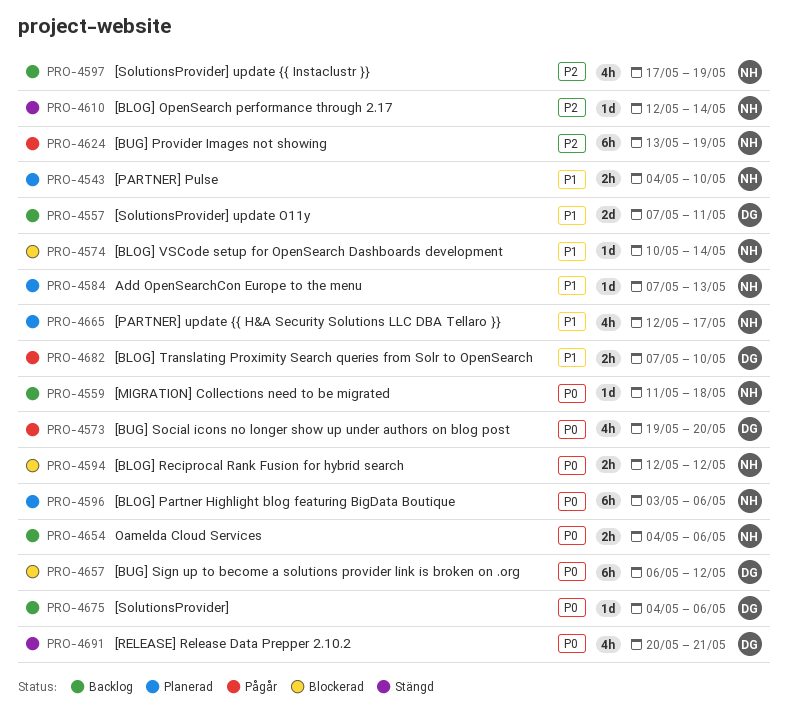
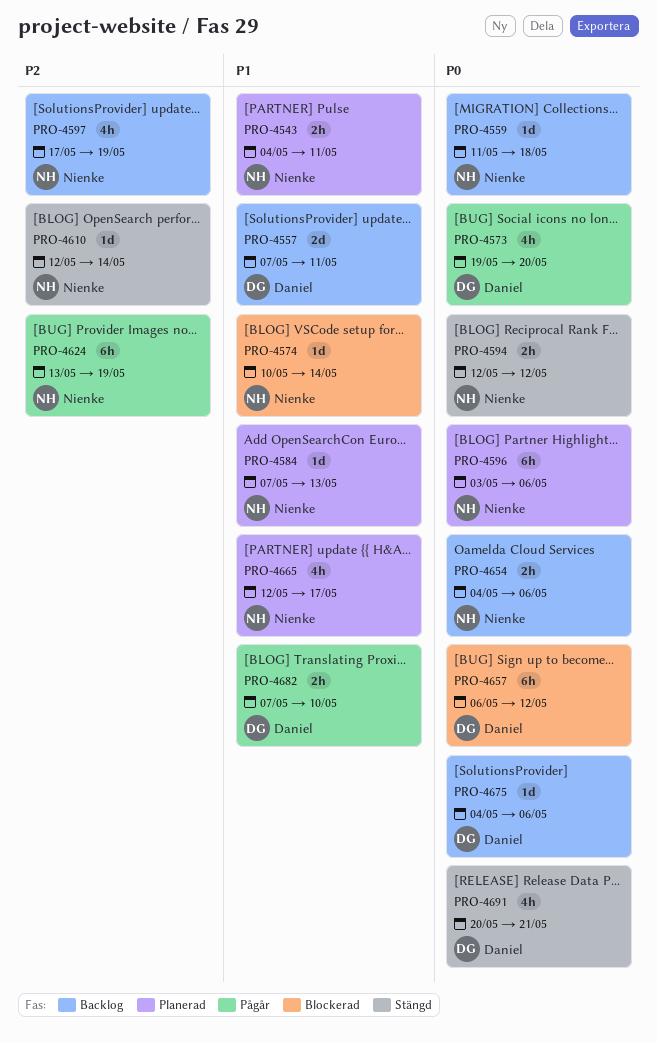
PRO-4543, due: May 10 -> May 11
PRO-4594, status: Blockerad -> Stängd

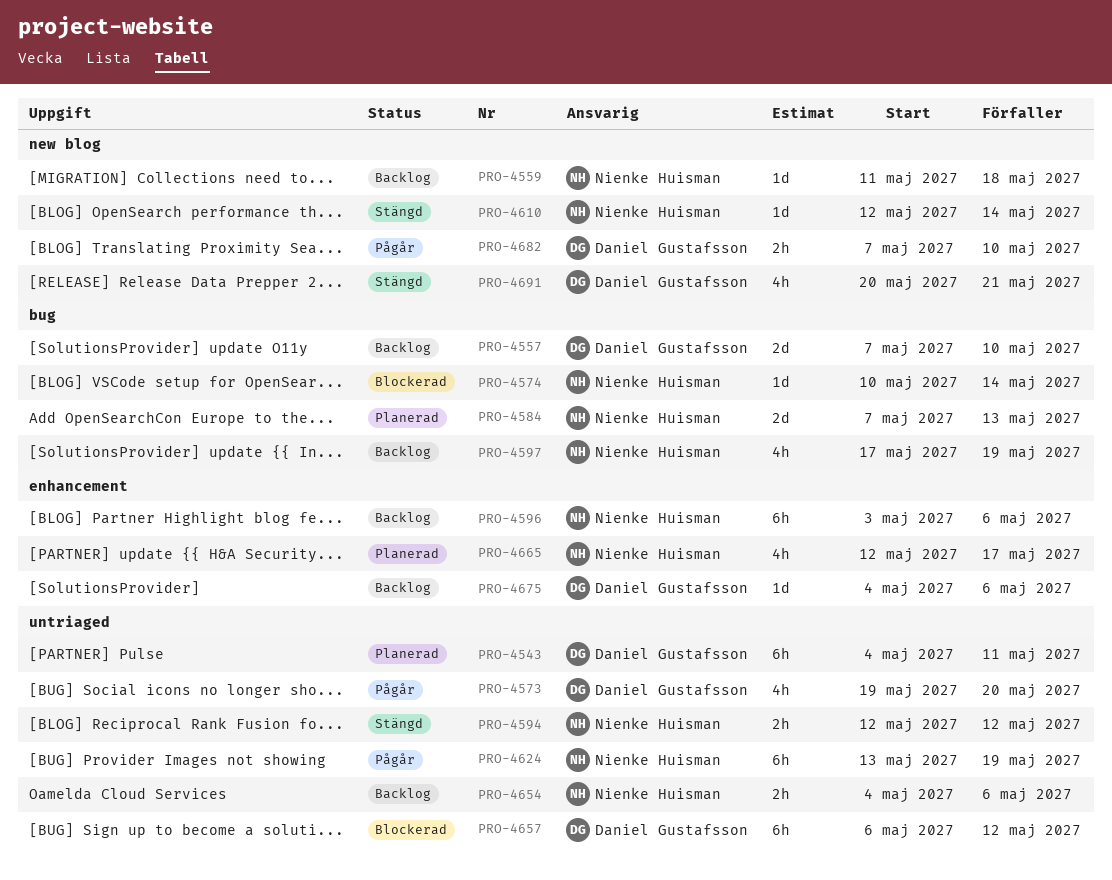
PRO-4543, owner: Nienke Huisman -> Daniel Gustafsson
PRO-4543, estimate: 2h -> 6h
PRO-4557, due: May 11 -> May 10
PRO-4584, estimate: 1d -> 2d
PRO-4596, status: Planerad -> Backlog

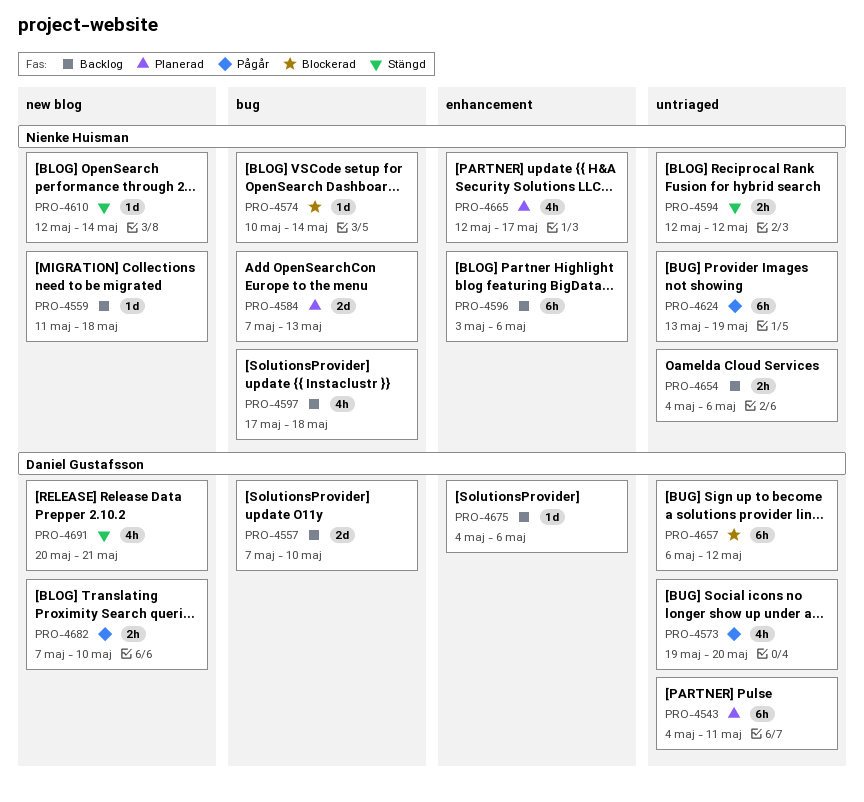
PRO-4597, due: May 19 -> May 18

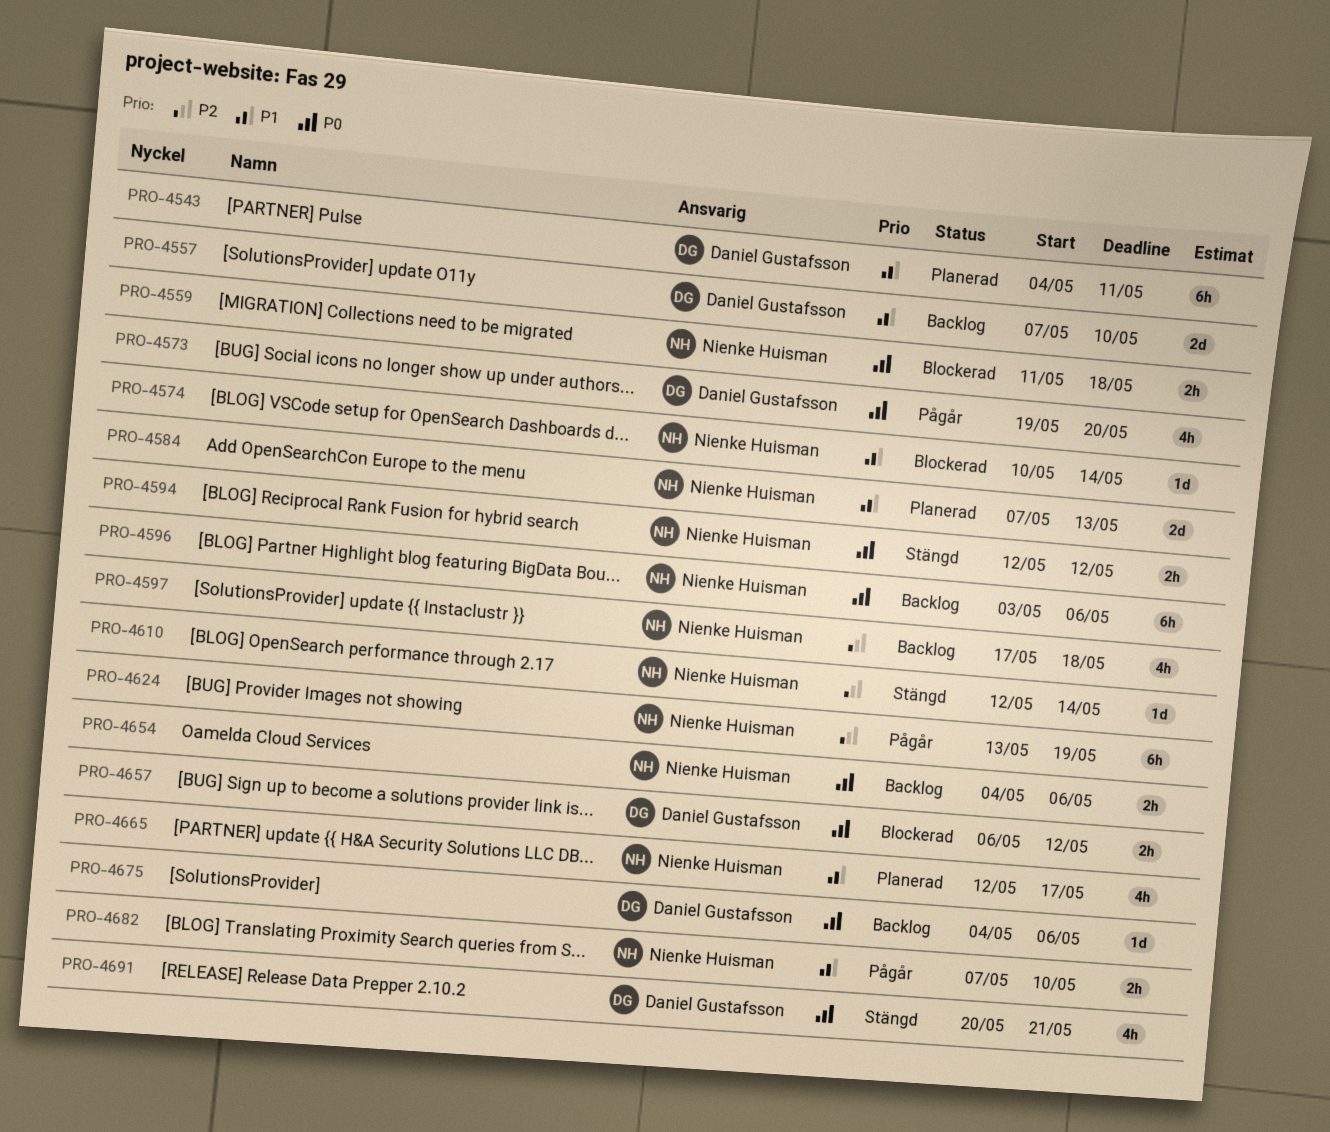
PRO-4559, status: Backlog -> Blockerad
PRO-4559, estimate: 1d -> 2h
PRO-4657, estimate: 6h -> 2h
PRO-4682, owner: Daniel Gustafsson -> Nienke Huisman

